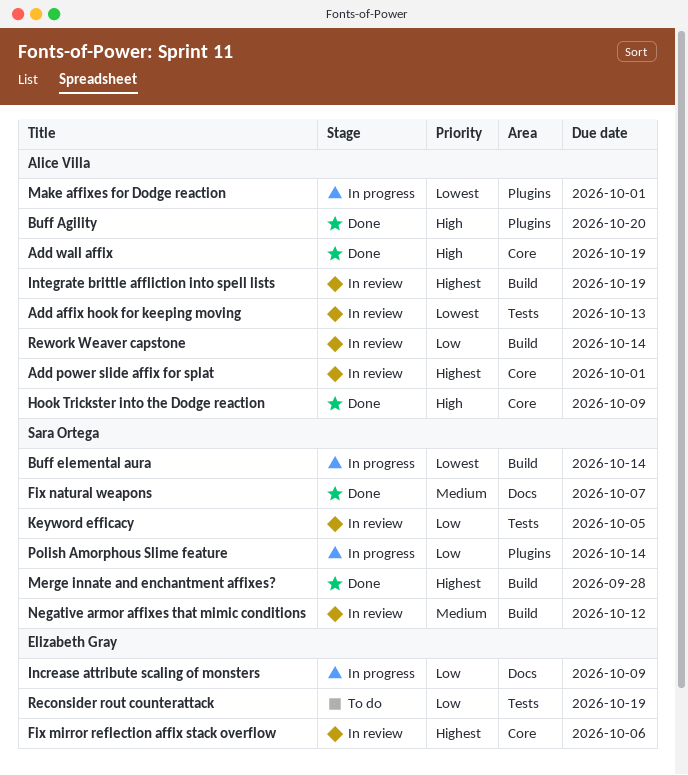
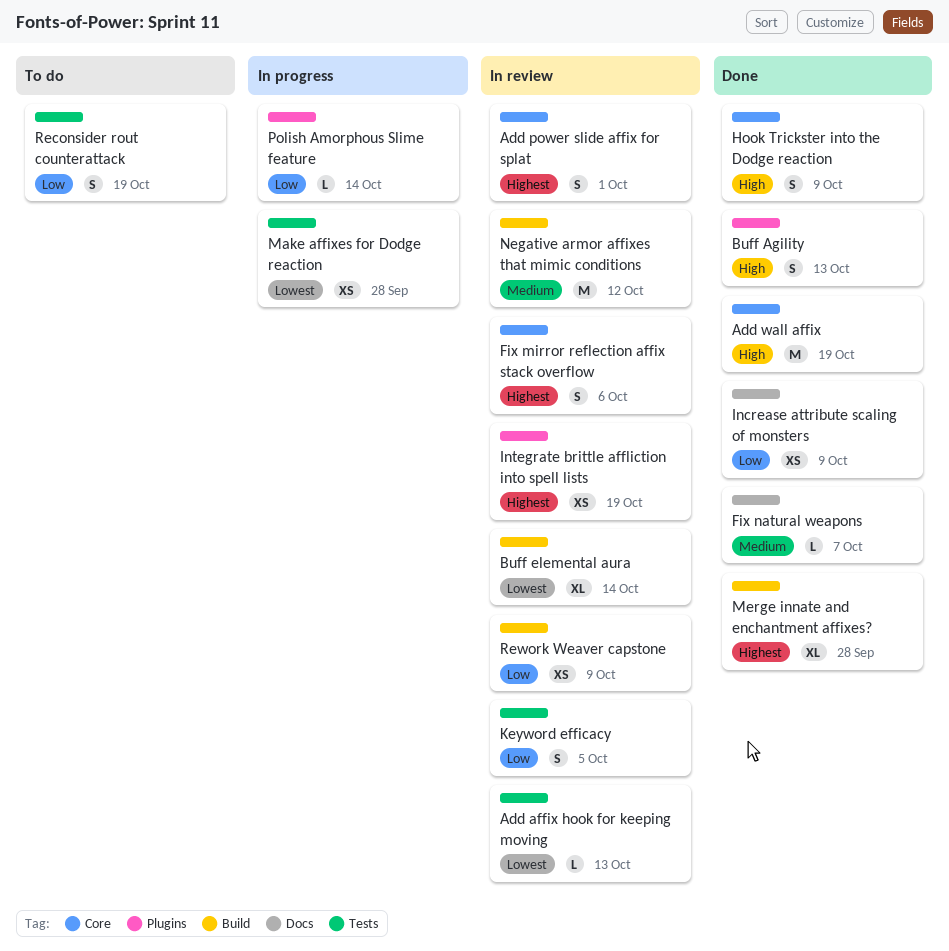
Buff Agility, due: Oct 20 -> Oct 13
Buff elemental aura, status: In progress -> In review
Increase attribute scaling of monsters, status: In progress -> Done
Integrate brittle affliction into spell lists, label: Build -> Plugins
Make affixes for Dodge reaction, label: Plugins -> Tests
Make affixes for Dodge reaction, due: Oct 1 -> Sep 28
Rework Weaver capstone, due: Oct 14 -> Oct 9

